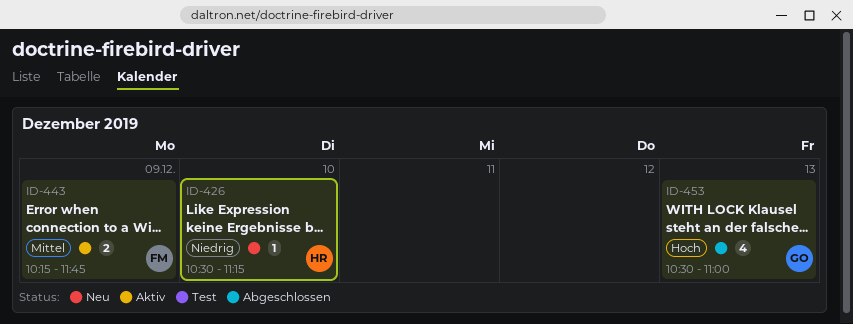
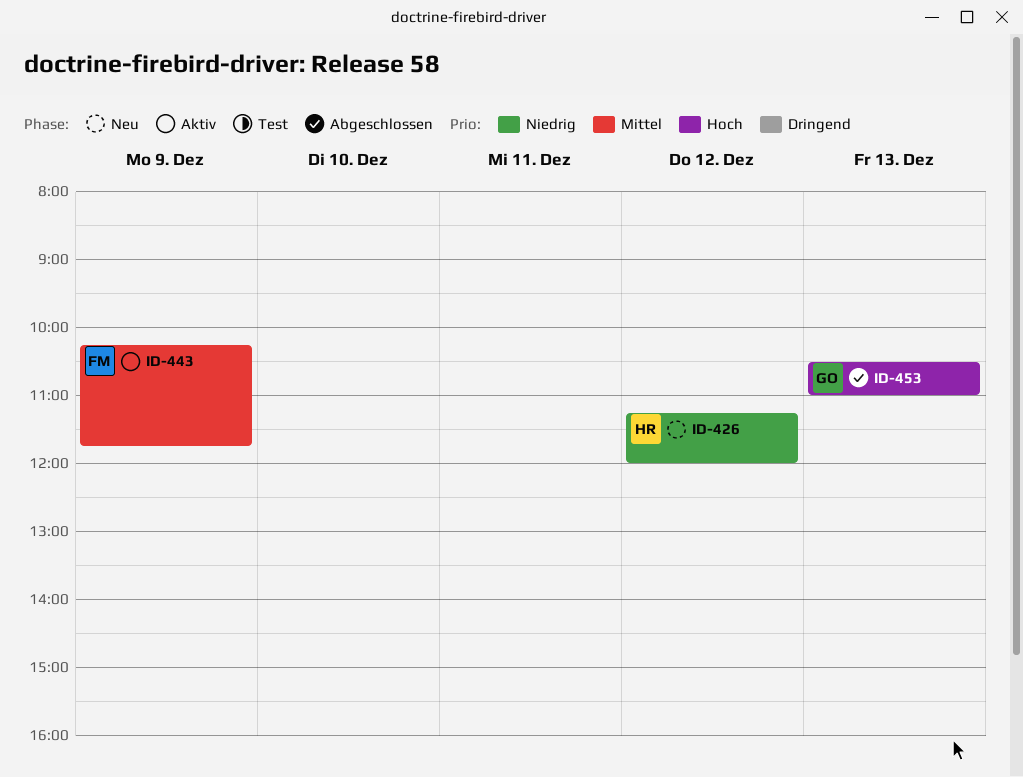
ID-426, day: Dec 10 -> Dec 12
ID-426, begins: 10:30 -> 11:15
ID-426, ends: 11:15 -> 12:00

